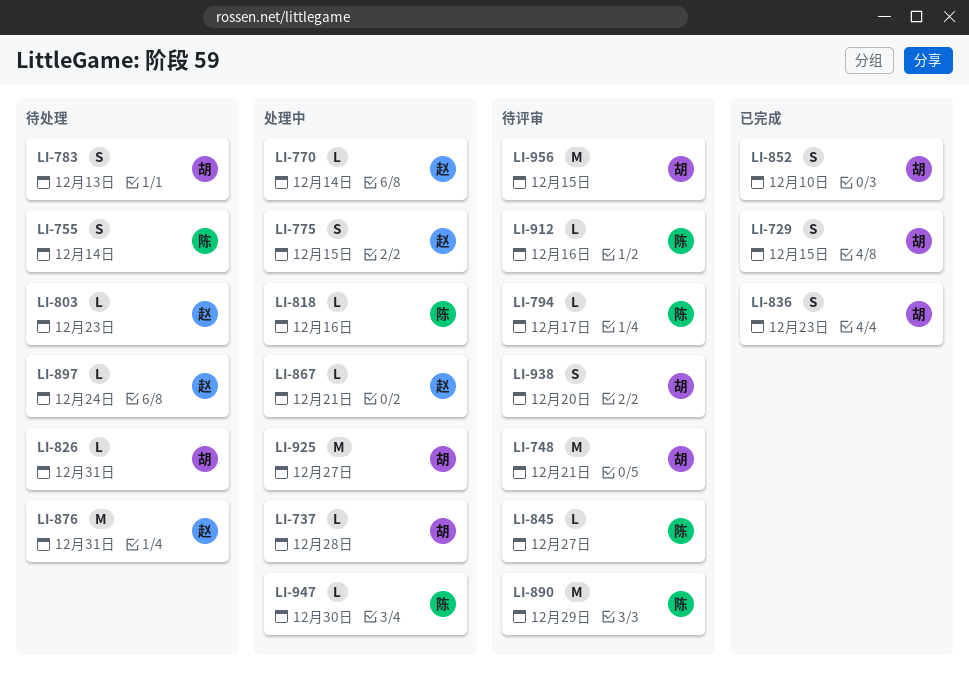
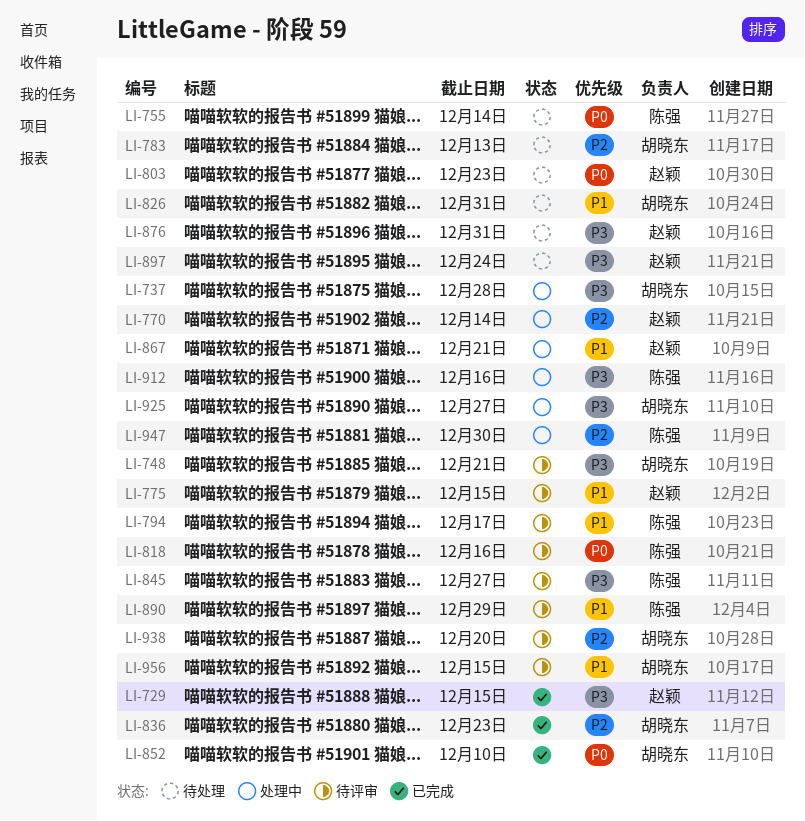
LI-729, owner: 胡晓东 -> 赵颖
LI-775, status: 处理中 -> 待评审
LI-818, status: 处理中 -> 待评审
LI-912, status: 待评审 -> 处理中

